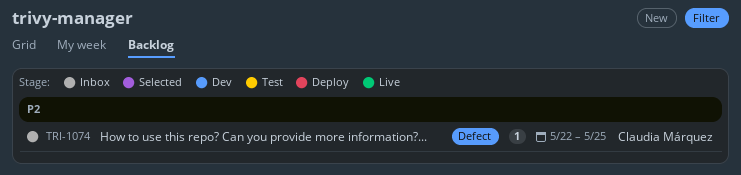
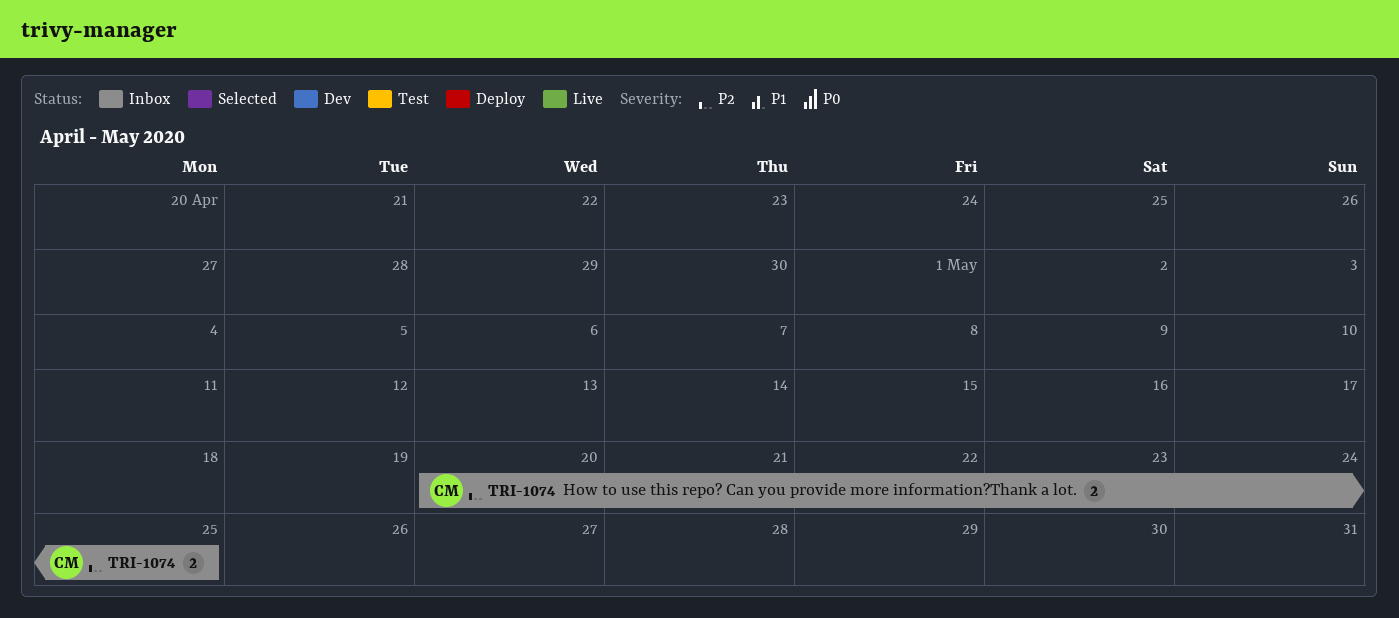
TRI-1074, estimate: 1 -> 2
TRI-1074, start: May 22 -> May 20

